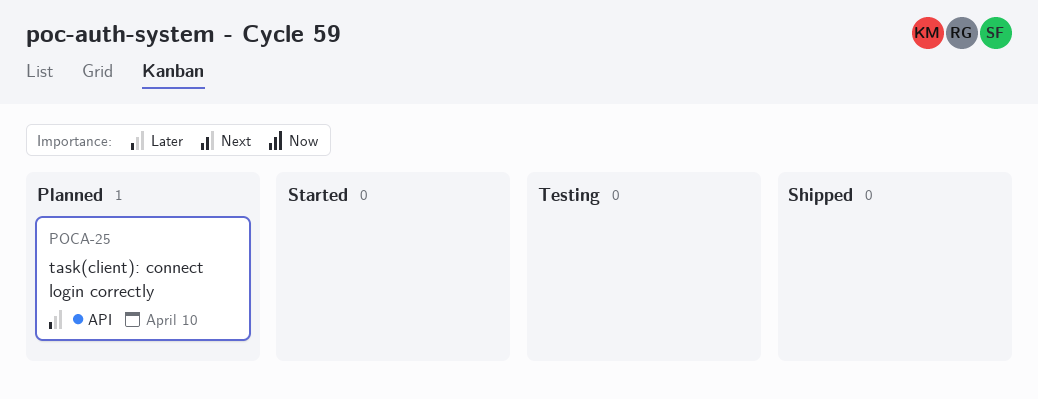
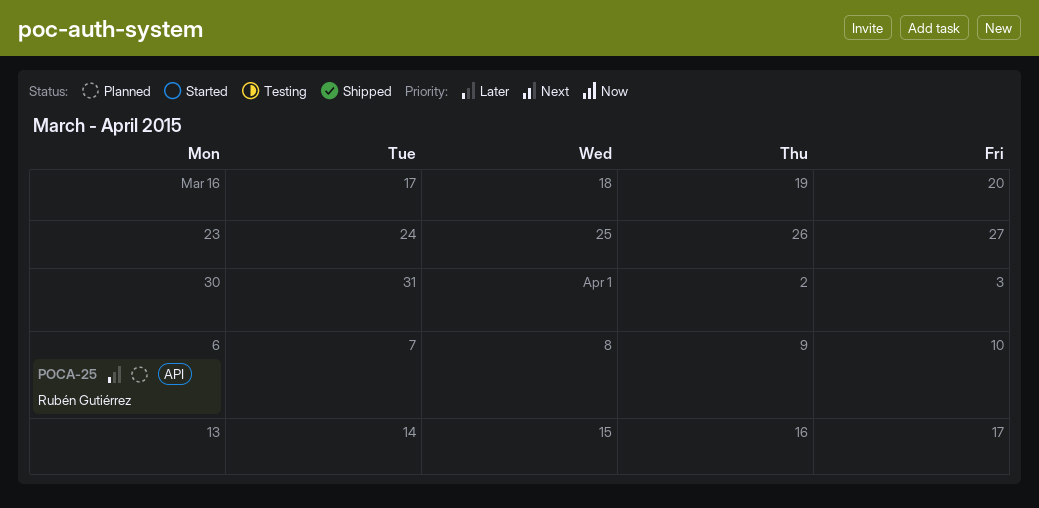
POCA-25, due: Apr 10 -> Apr 6

